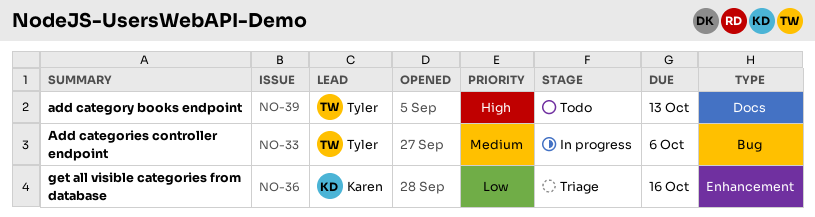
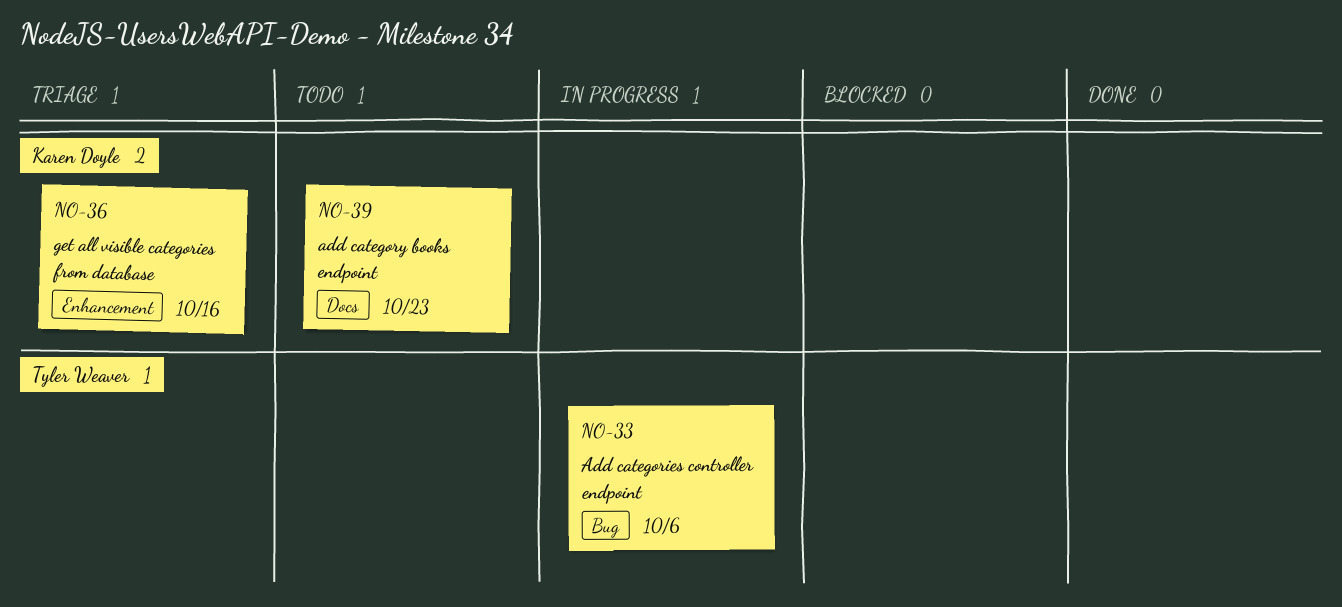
NO-39, owner: Tyler Weaver -> Karen Doyle
NO-39, due: Oct 13 -> Oct 23

